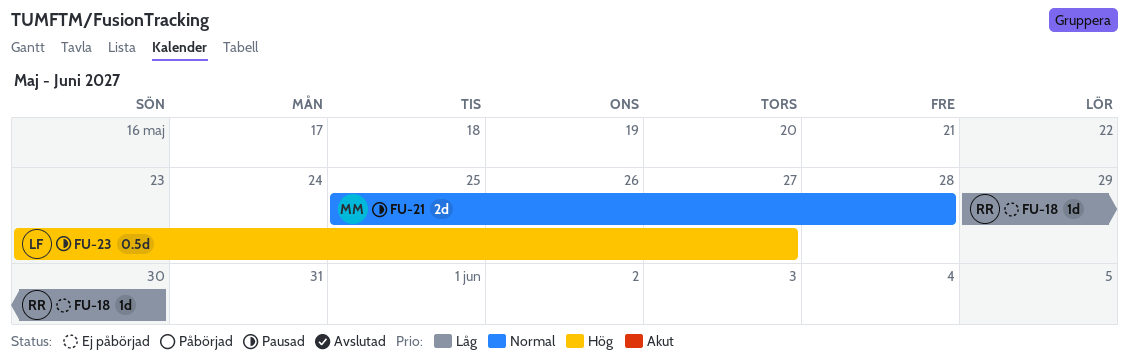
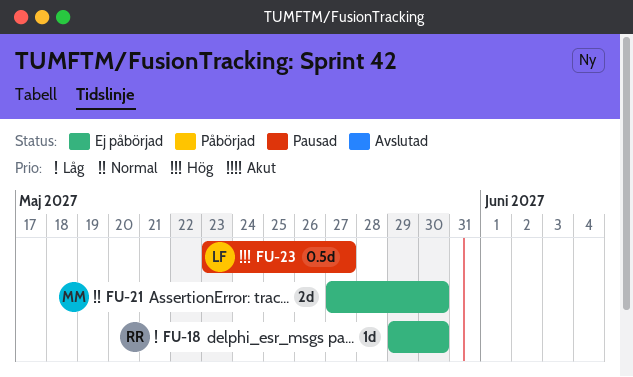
FU-21, status: Pausad -> Ej påbörjad
FU-21, start: May 25 -> May 27
FU-21, due: May 28 -> May 30

